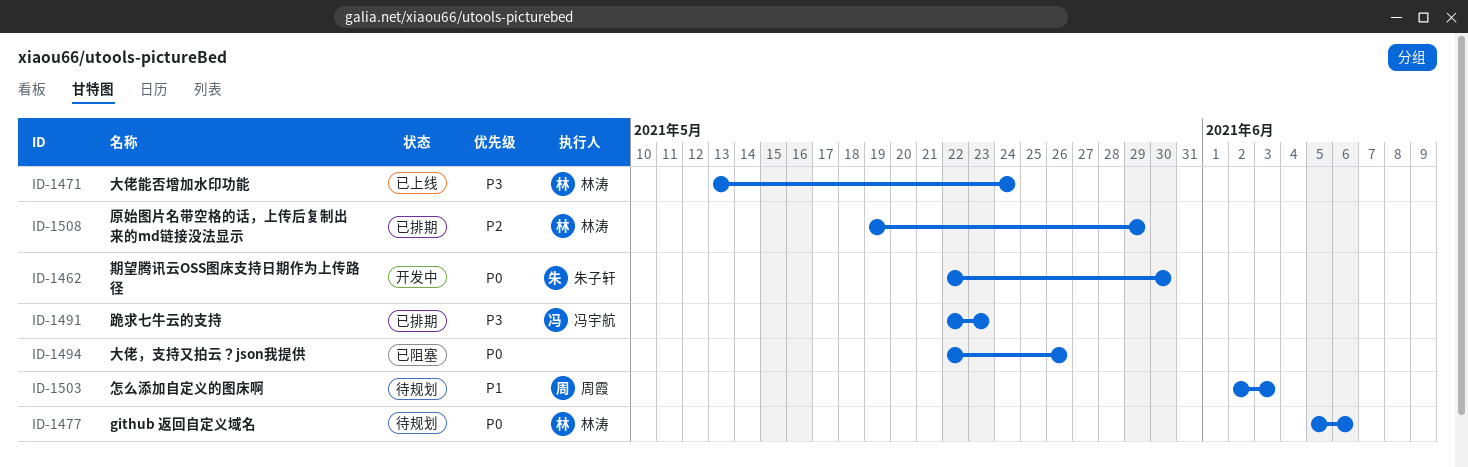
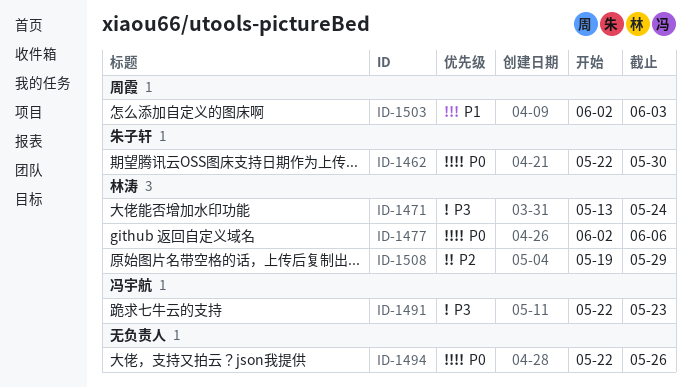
ID-1477, start: Jun 5 -> Jun 2

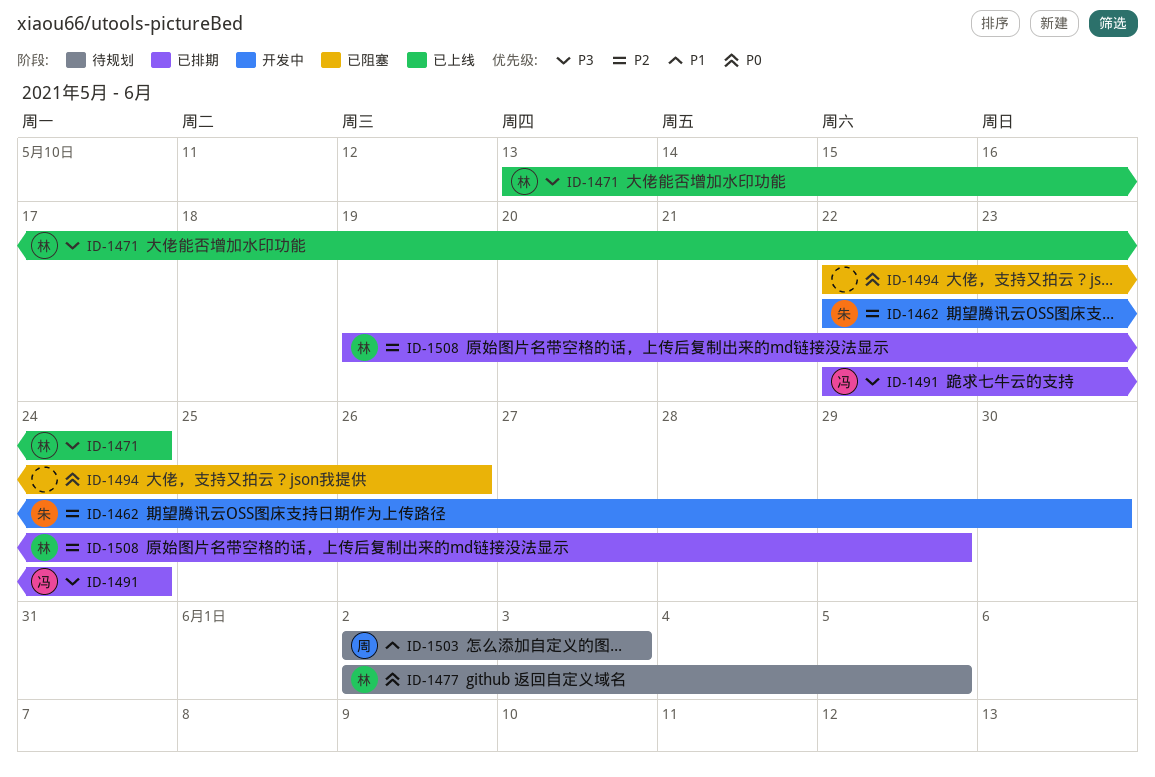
ID-1462, priority: P0 -> P2
ID-1477, due: Jun 6 -> Jun 5
ID-1491, due: May 23 -> May 24

